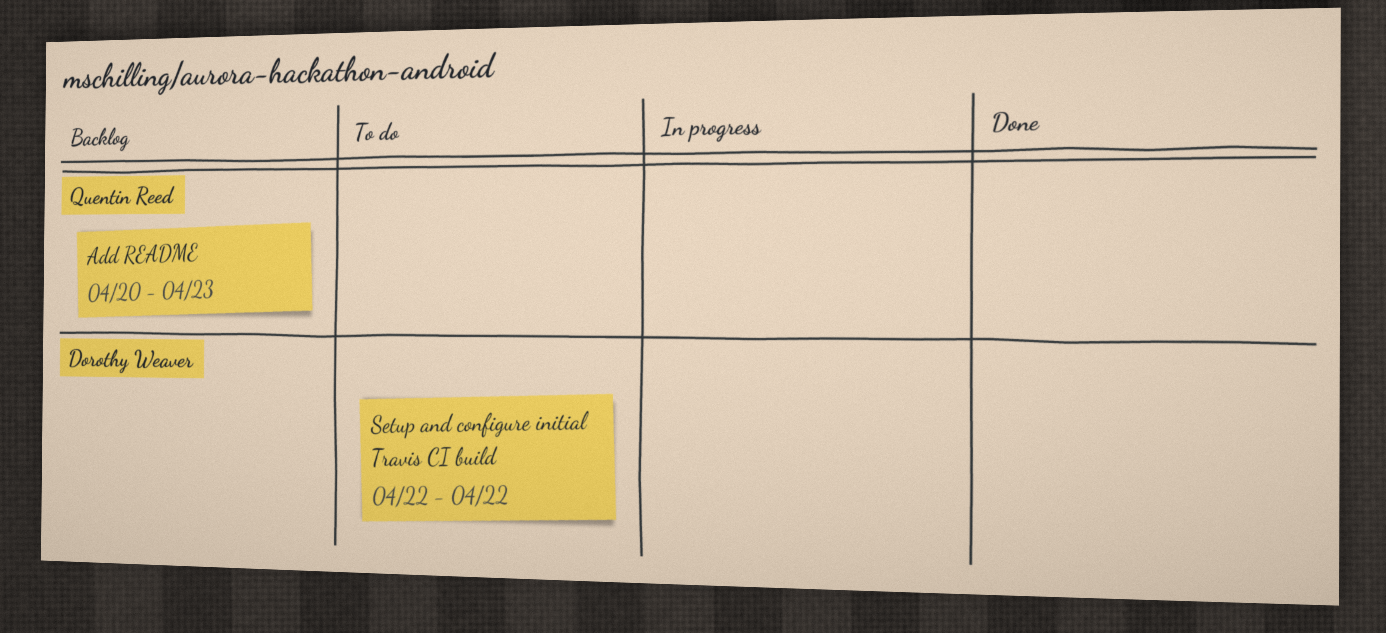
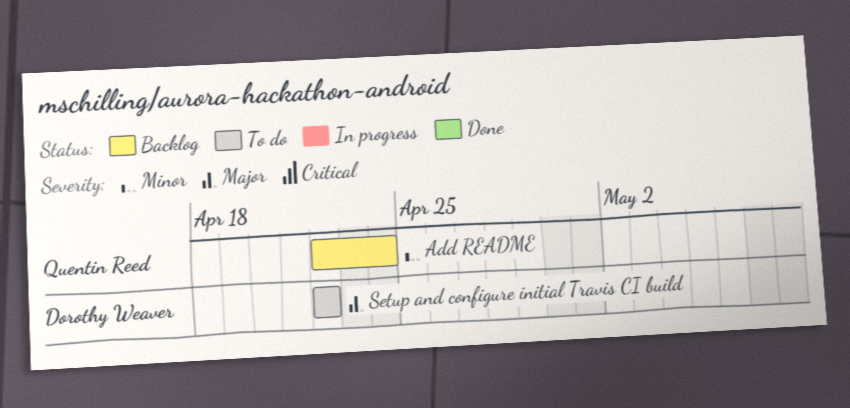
Add README, start: Apr 20 -> Apr 22
Add README, due: Apr 23 -> Apr 24

